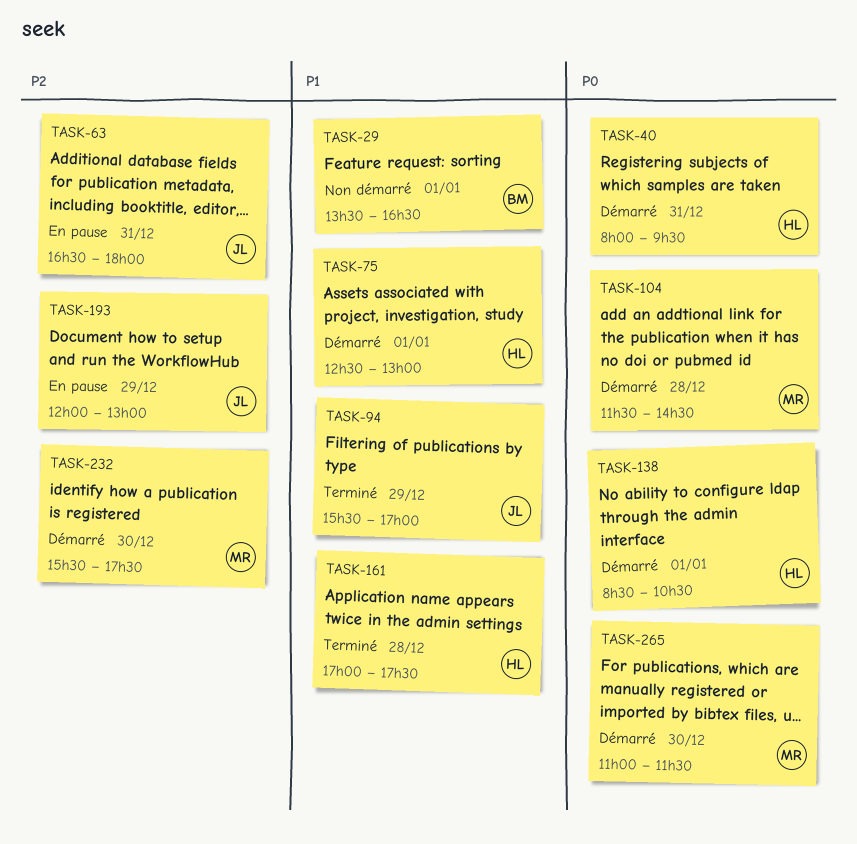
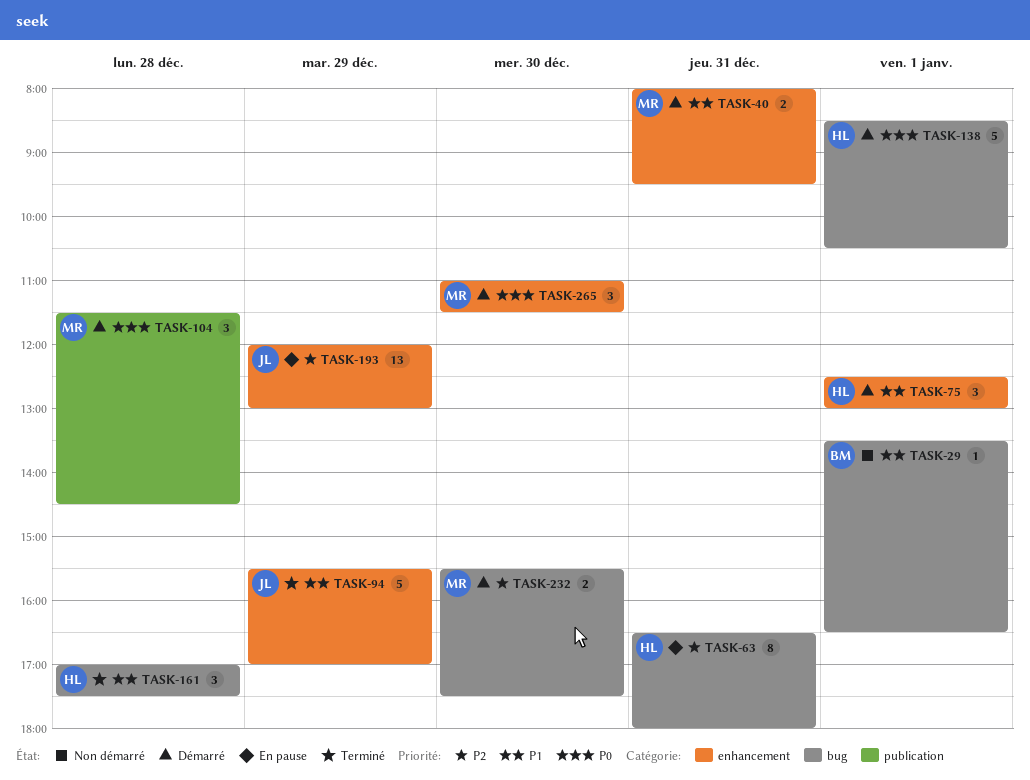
TASK-40, owner: HL -> MR
TASK-40, priority: P0 -> P1
TASK-63, owner: JL -> HL

